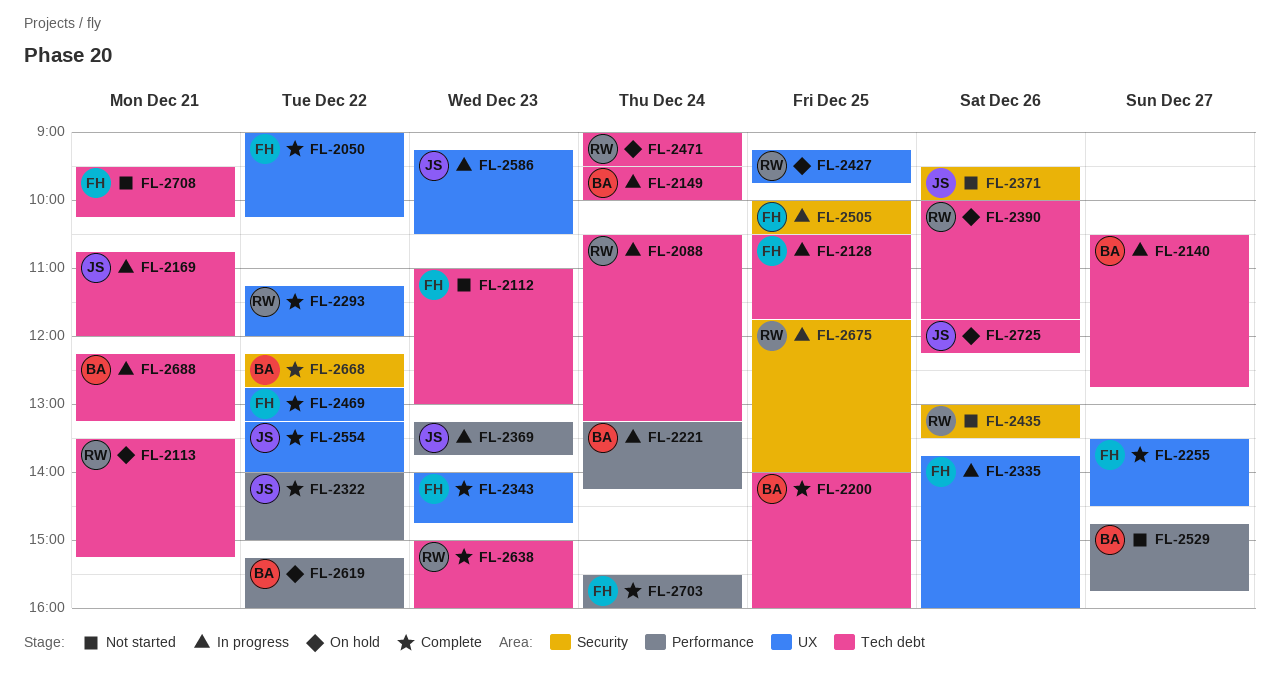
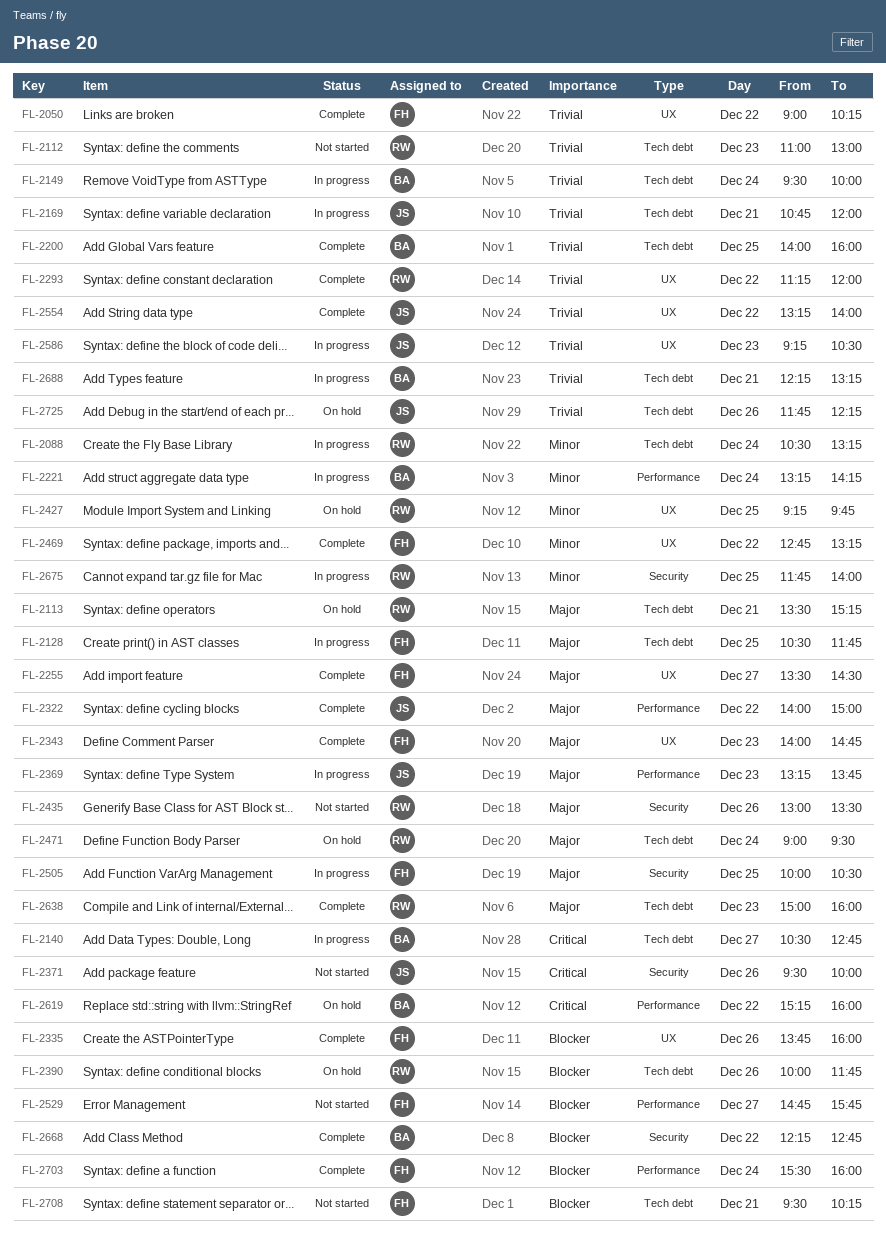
FL-2112, owner: FH -> RW
FL-2335, status: In progress -> Complete
FL-2529, owner: BA -> FH

